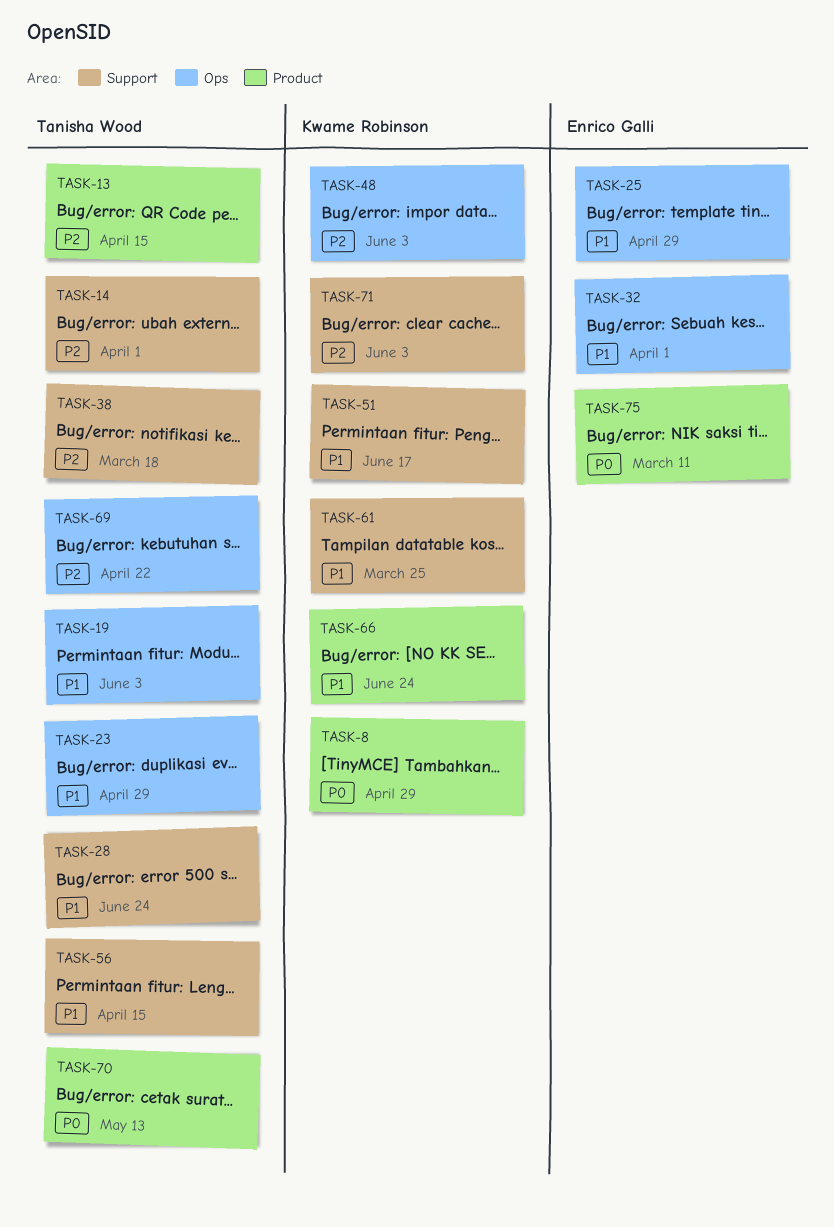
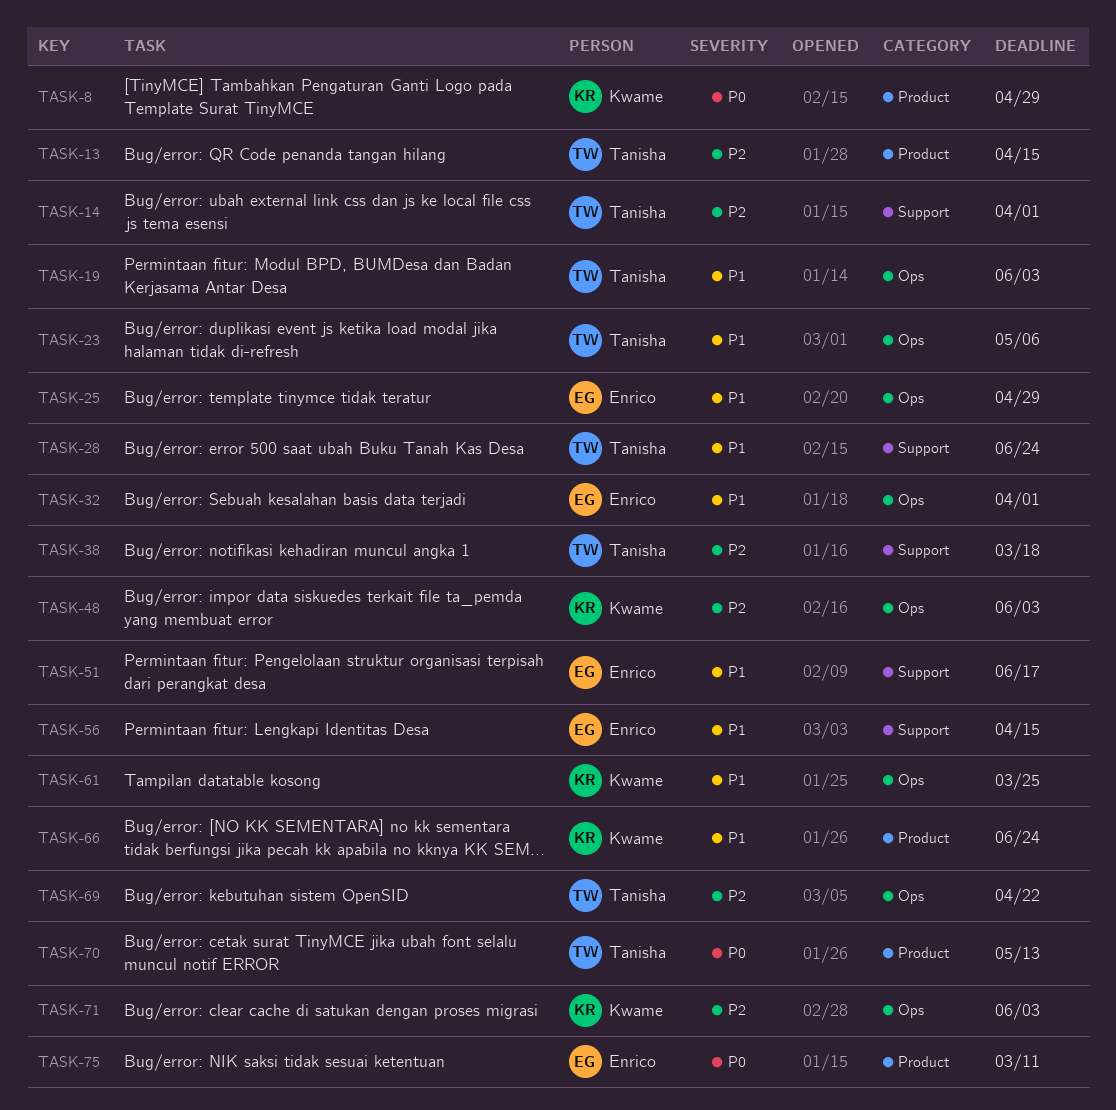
TASK-23, due: Apr 29 -> May 6
TASK-51, owner: Kwame Robinson -> Enrico Galli
TASK-56, owner: Tanisha Wood -> Enrico Galli
TASK-61, label: Support -> Ops
TASK-71, label: Support -> Ops

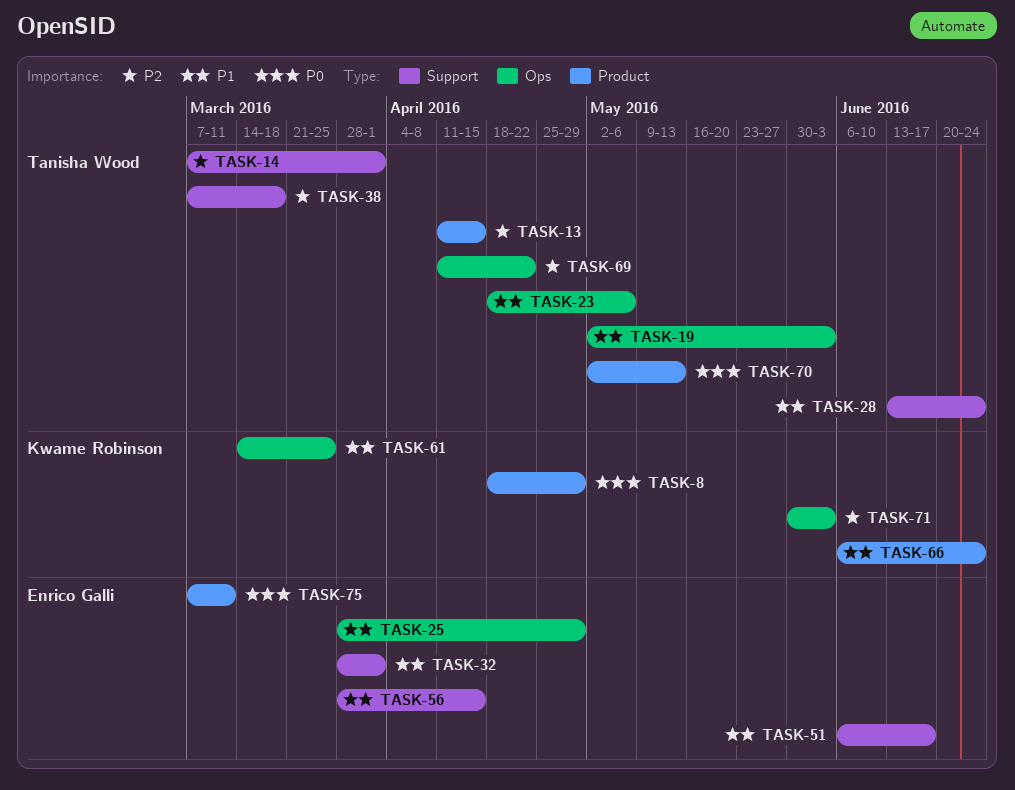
TASK-32, label: Ops -> Support
TASK-48: present -> none

